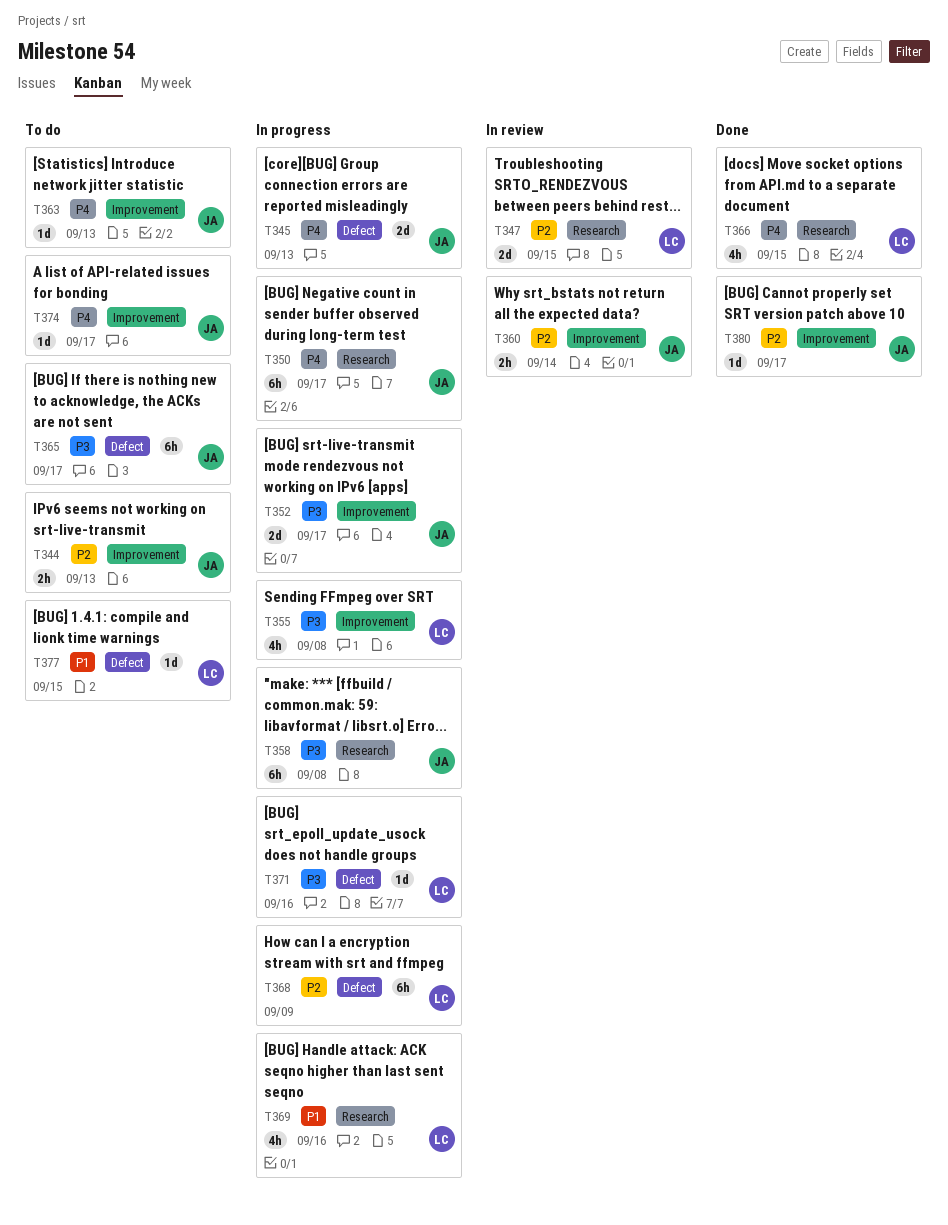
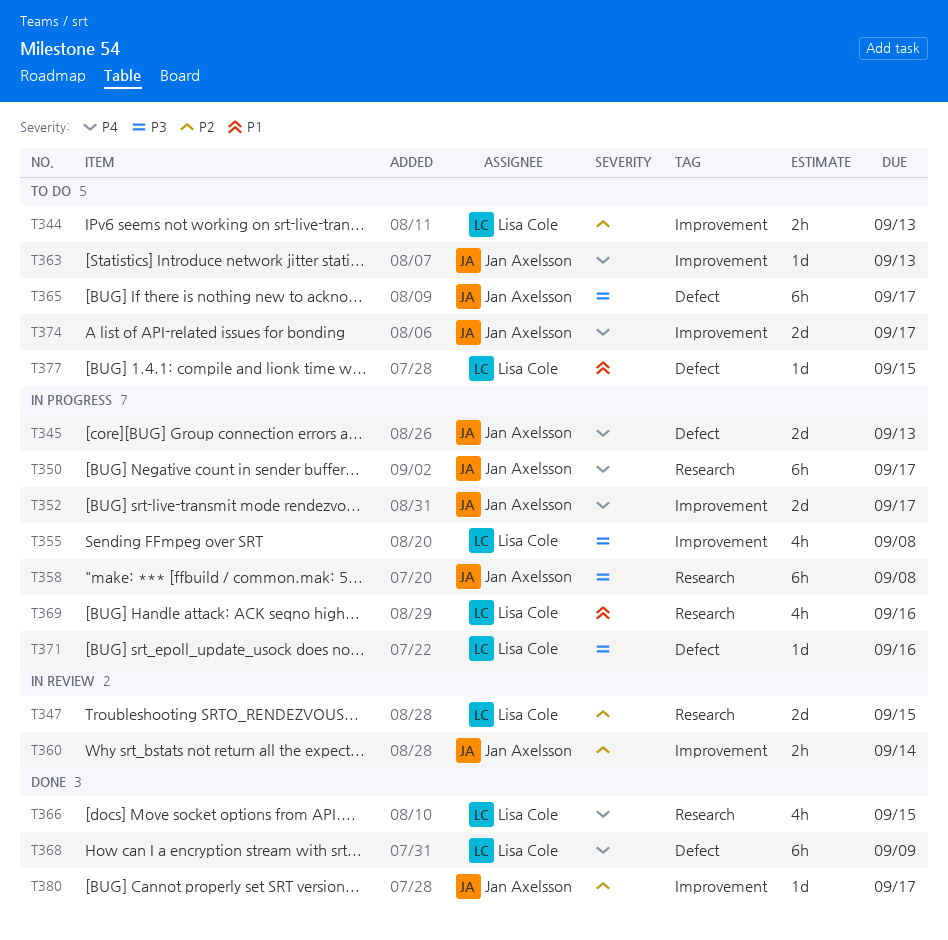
T344, owner: Jan Axelsson -> Lisa Cole
T352, priority: P3 -> P4
T368, status: In progress -> Done
T368, priority: P2 -> P4
T374, estimate: 1d -> 2d

